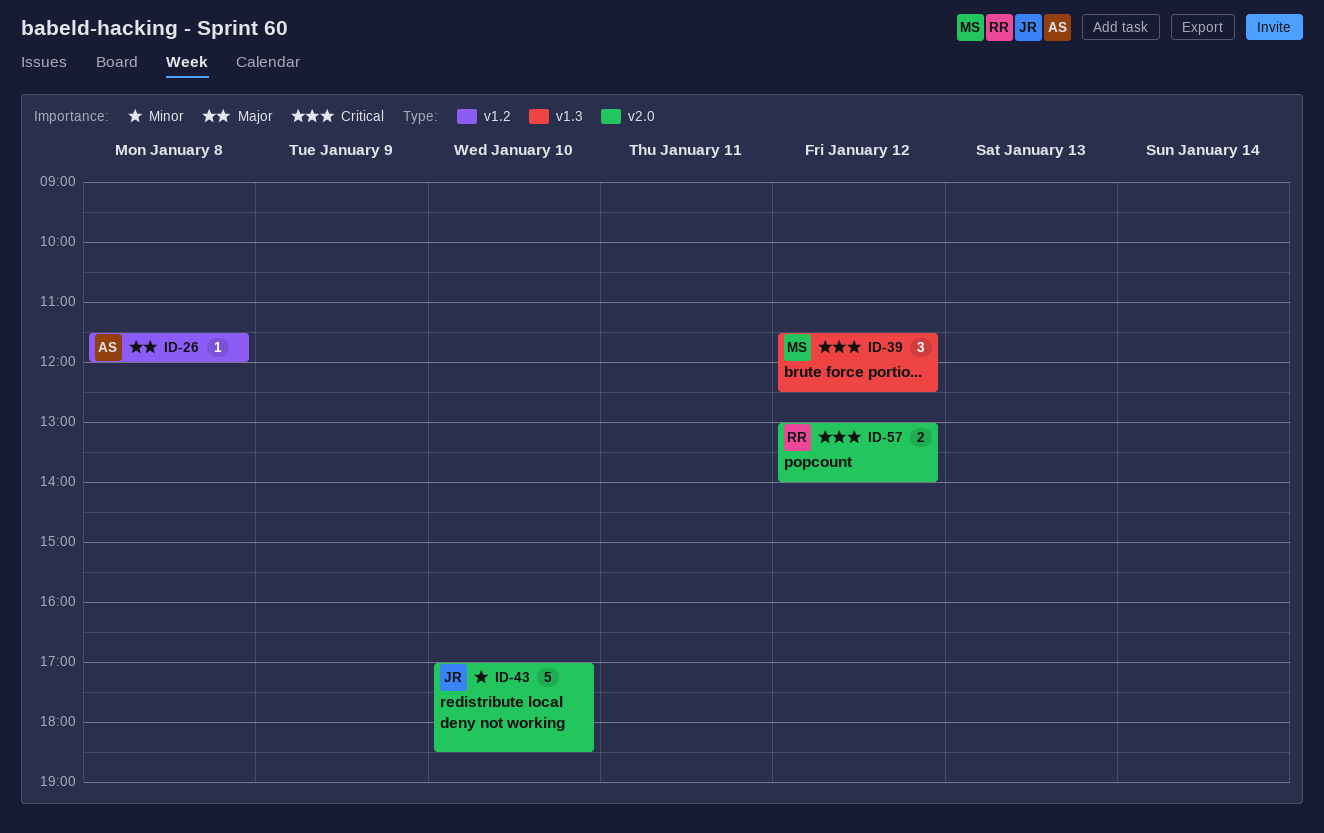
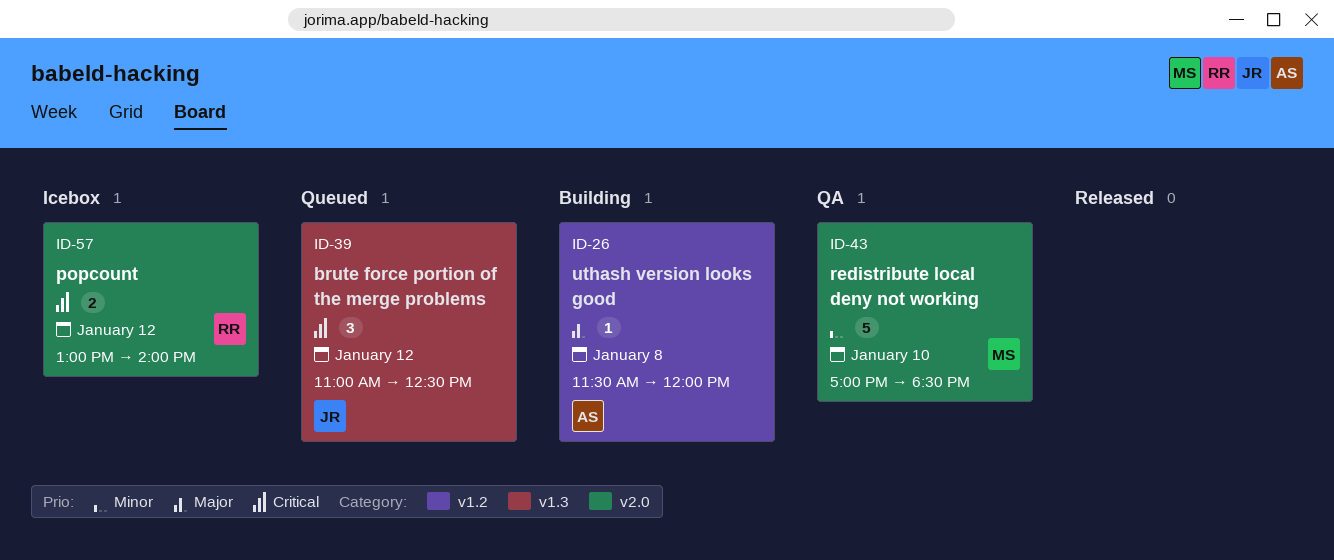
ID-39, owner: MS -> JR
ID-39, begins: 11:30 -> 11:00
ID-43, owner: JR -> MS

